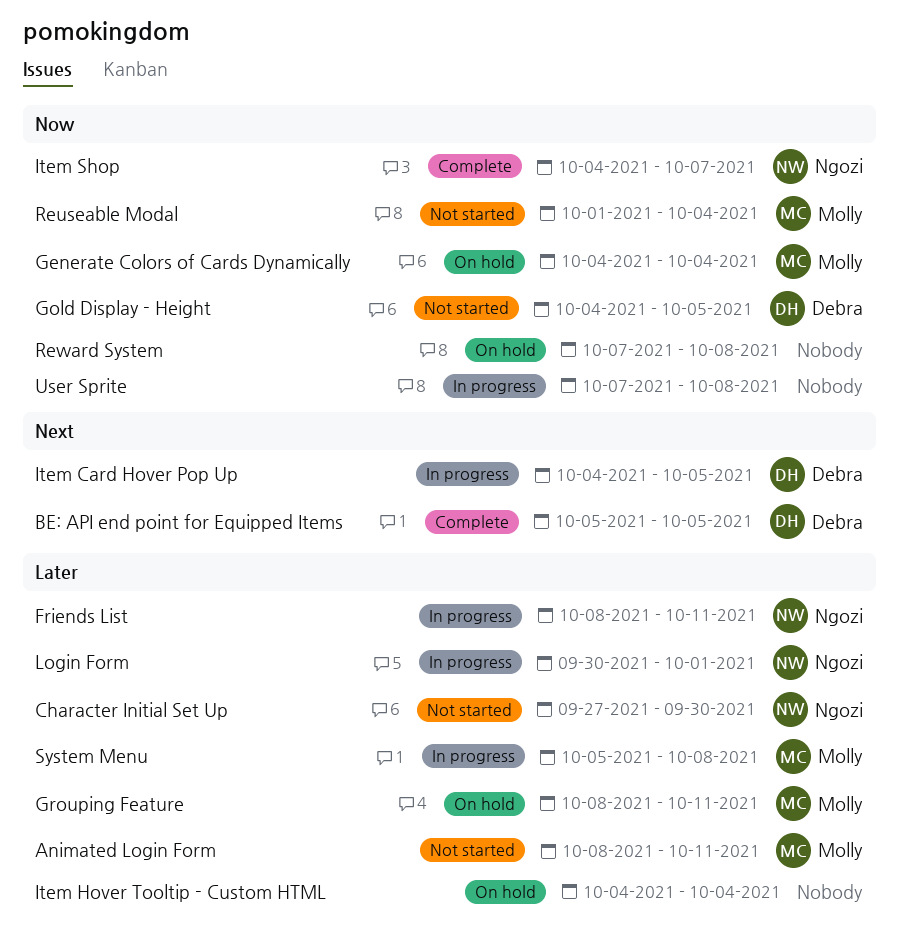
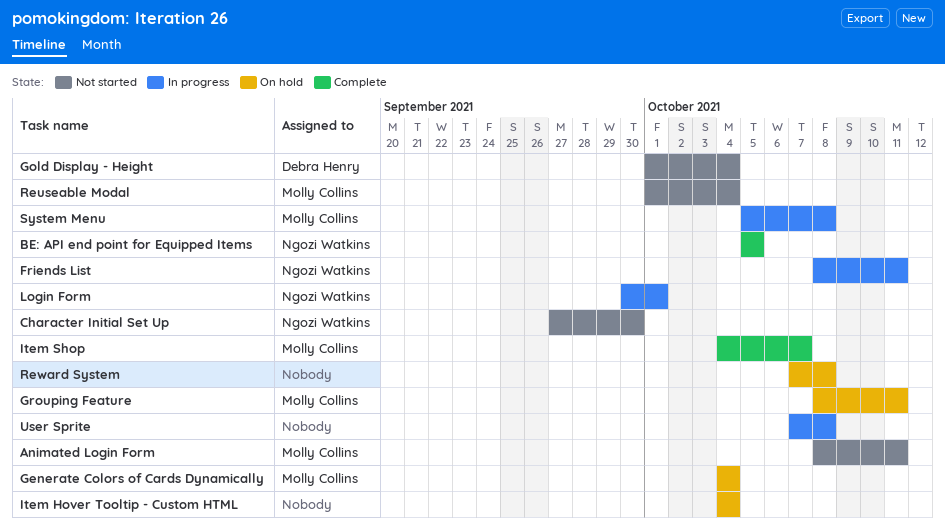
BE: API end point for Equipped Items, owner: Debra Henry -> Ngozi Watkins
Gold Display - Height, start: Oct 4 -> Oct 1
Gold Display - Height, due: Oct 5 -> Oct 4
Item Card Hover Pop Up: present -> none
Item Shop, owner: Ngozi Watkins -> Molly Collins

